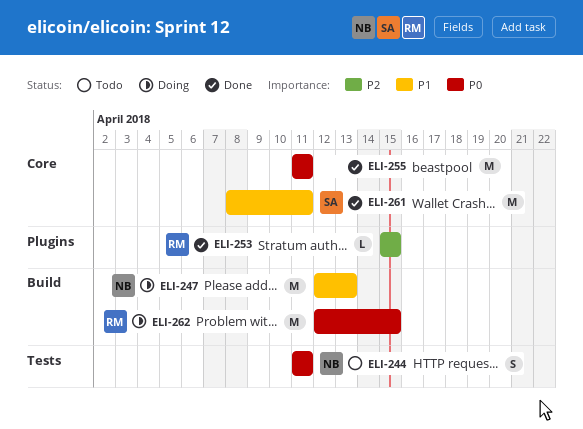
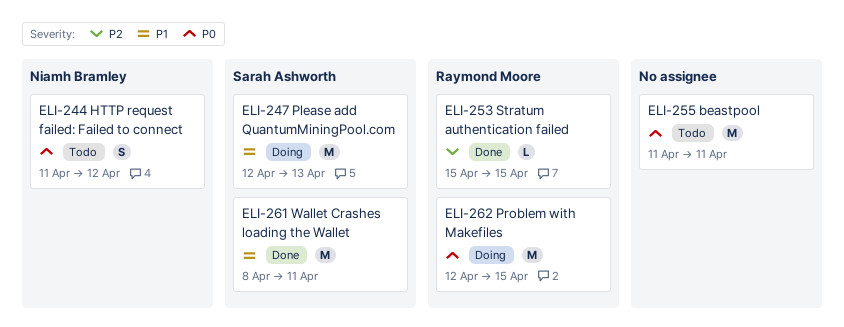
ELI-244, due: Apr 11 -> Apr 12
ELI-247, owner: Niamh Bramley -> Sarah Ashworth
ELI-255, status: Done -> Todo

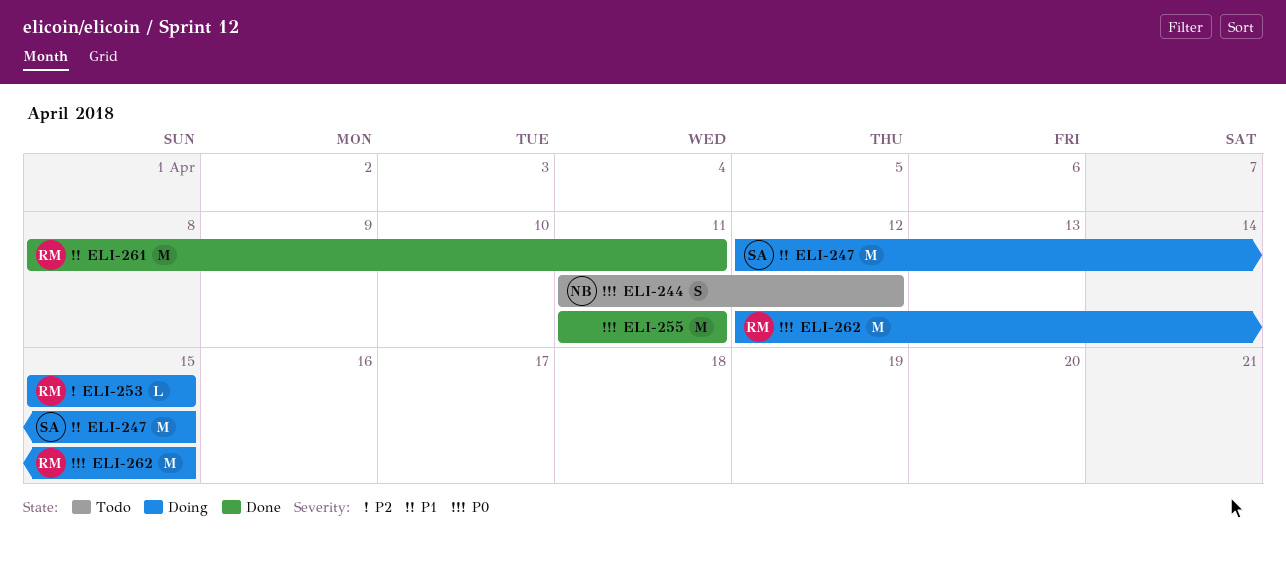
ELI-247, due: Apr 13 -> Apr 15
ELI-253, status: Done -> Doing
ELI-255, status: Todo -> Done
ELI-261, owner: Sarah Ashworth -> Raymond Moore

